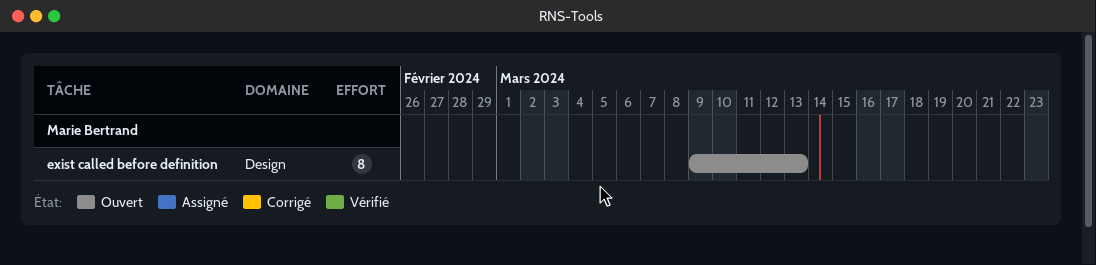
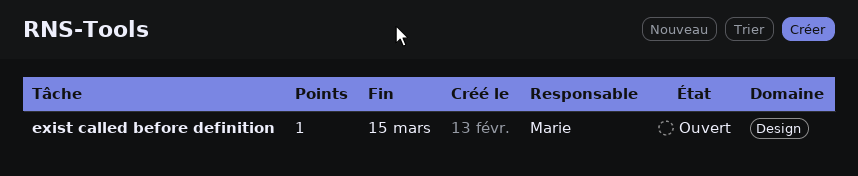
exist called before definition, estimate: 8 -> 1
exist called before definition, due: Mar 13 -> Mar 15

